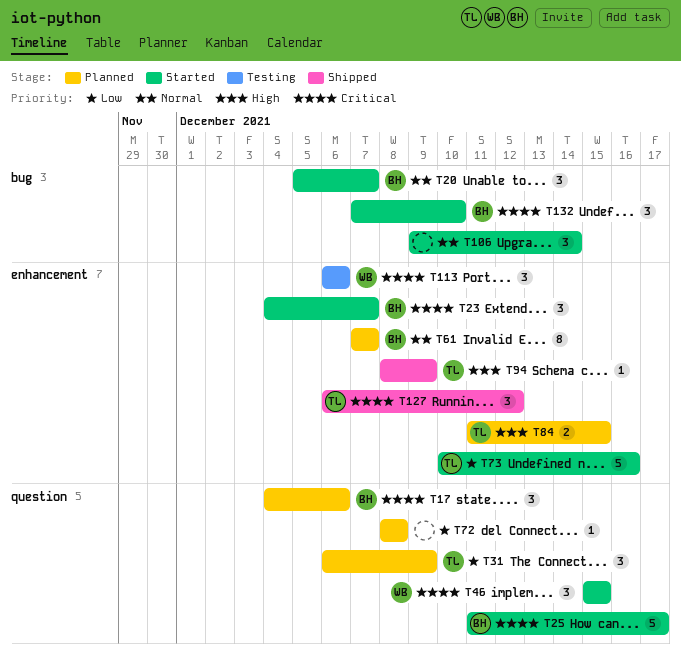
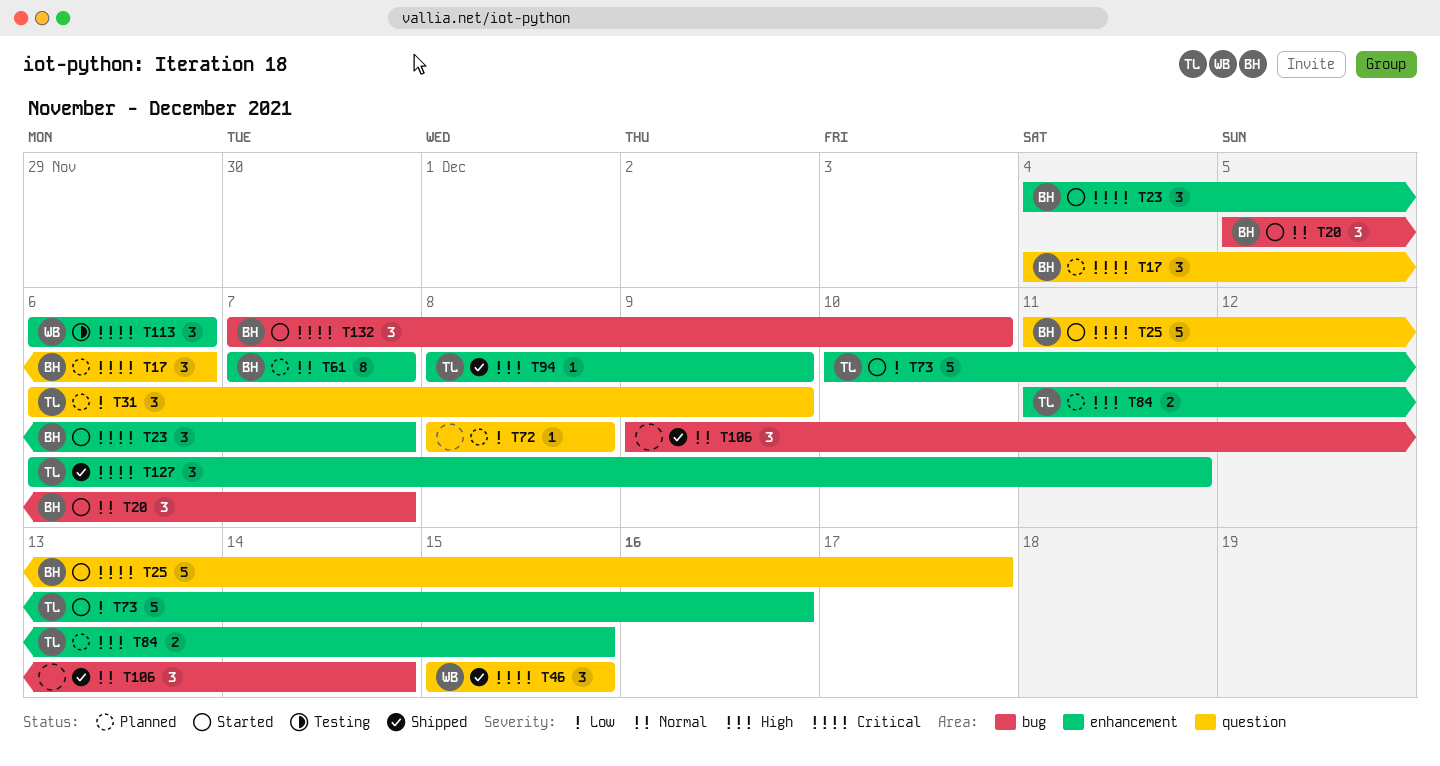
T46, status: Started -> Shipped
T106, status: Started -> Shipped
T127, due: Dec 12 -> Dec 11

